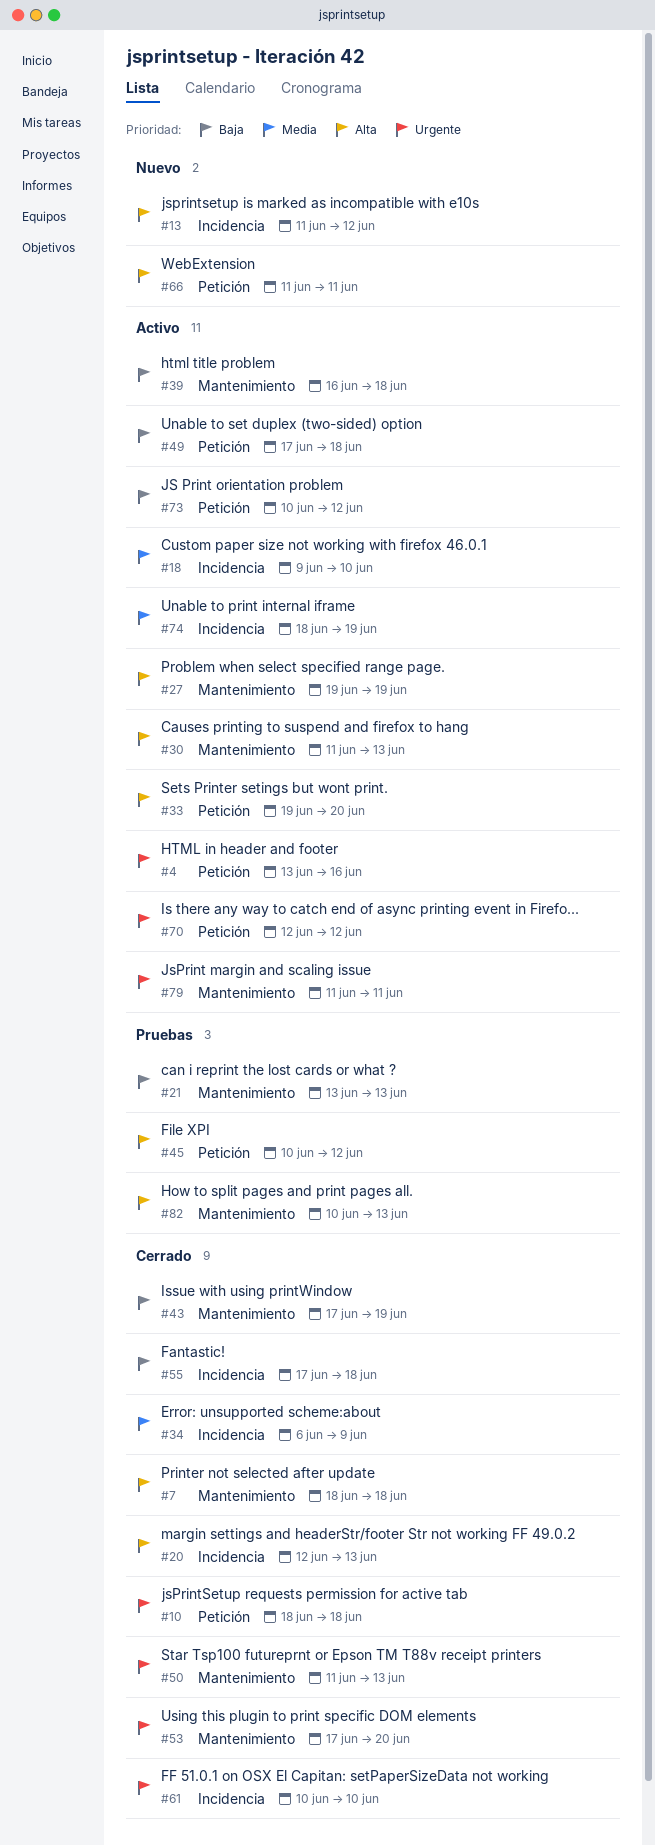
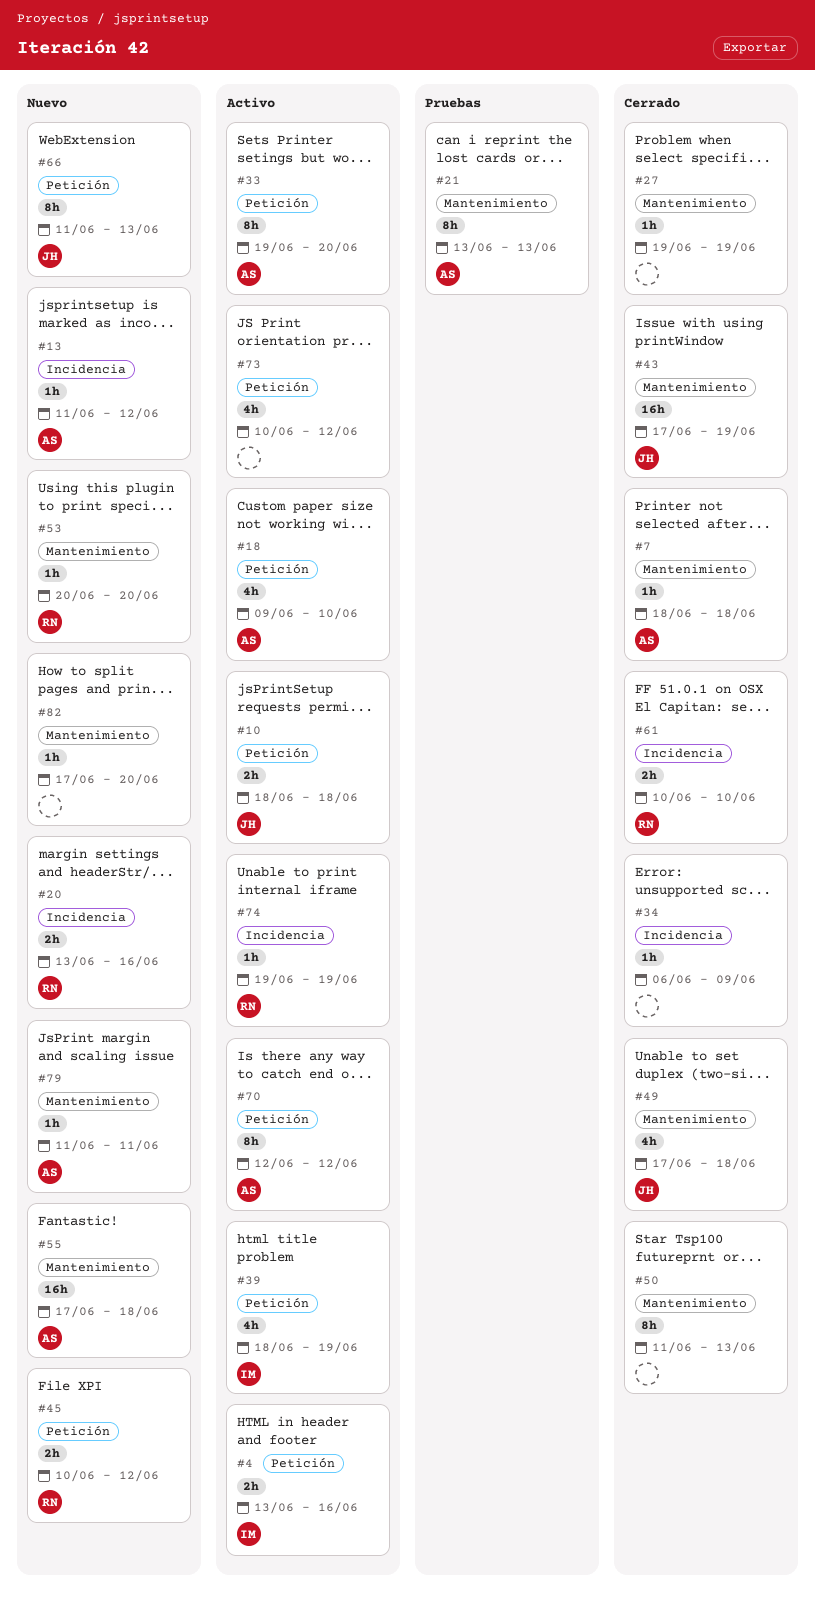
#10, status: Cerrado -> Activo
#18, label: Incidencia -> Petición
#20, status: Cerrado -> Nuevo
#20, start: Jun 12 -> Jun 13
#20, due: Jun 13 -> Jun 16
#27, status: Activo -> Cerrado
#30: present -> none
#39, label: Mantenimiento -> Petición
#39, start: Jun 16 -> Jun 18
#39, due: Jun 18 -> Jun 19
#45, status: Pruebas -> Nuevo
#49, status: Activo -> Cerrado
#49, label: Petición -> Mantenimiento
#53, status: Cerrado -> Nuevo
#53, start: Jun 17 -> Jun 20
#55, status: Cerrado -> Nuevo
#55, label: Incidencia -> Mantenimiento
#66, due: Jun 11 -> Jun 13
#74, start: Jun 18 -> Jun 19
#79, status: Activo -> Nuevo
#82, status: Pruebas -> Nuevo
#82, start: Jun 10 -> Jun 17
#82, due: Jun 13 -> Jun 20

